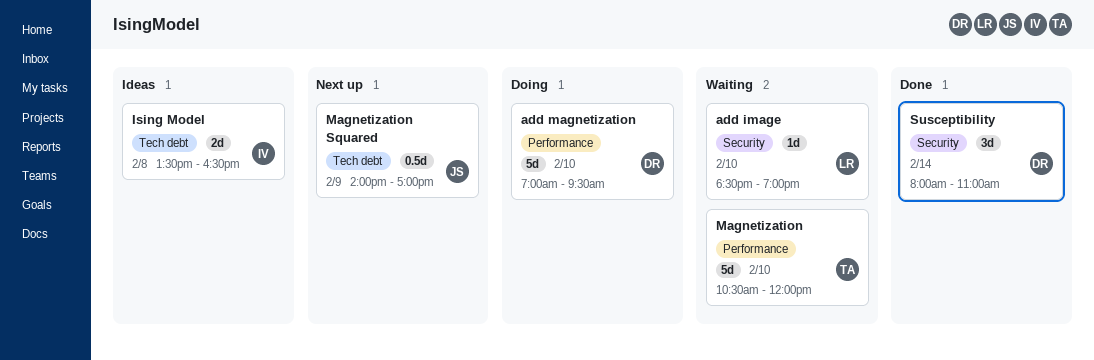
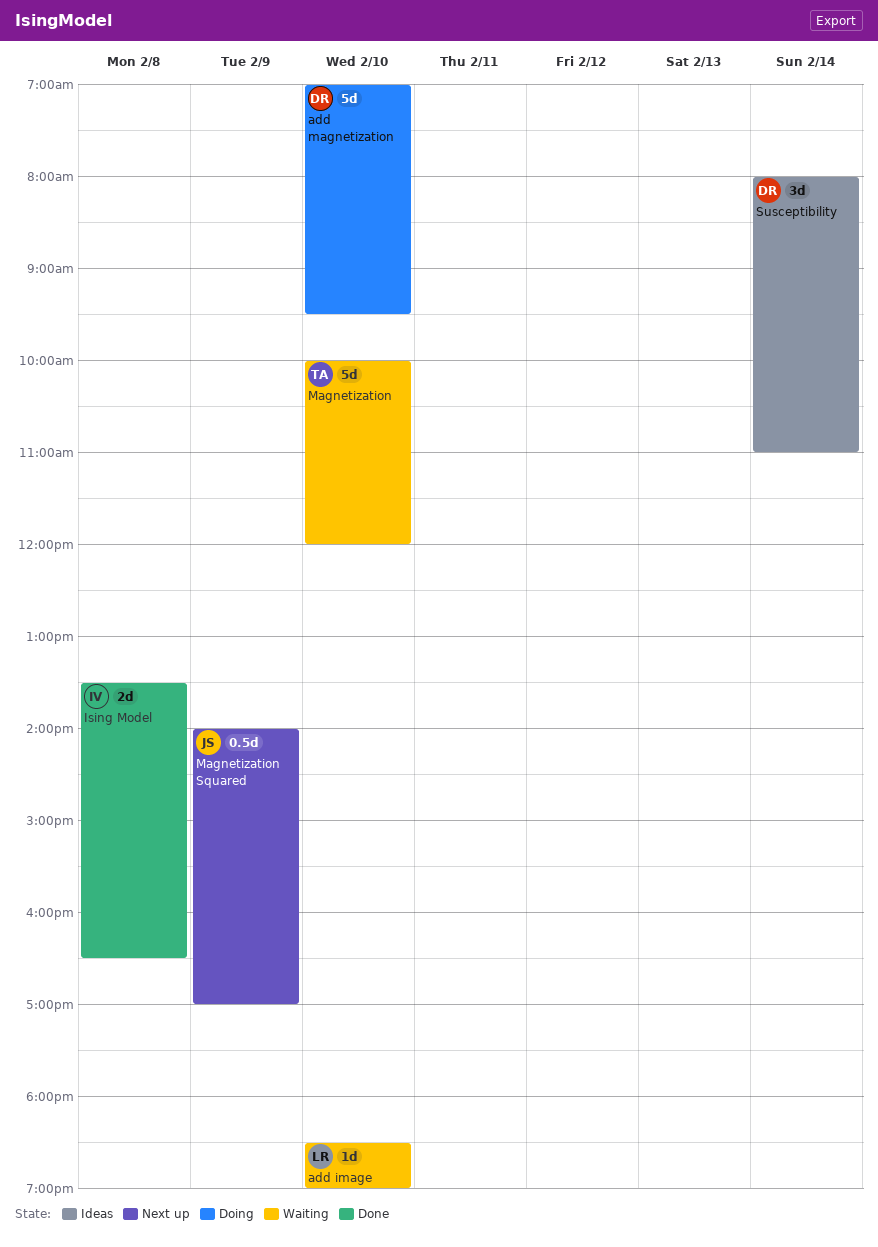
Ising Model, status: Ideas -> Done
Magnetization, begins: 10:30 -> 10:00
Susceptibility, status: Done -> Ideas

